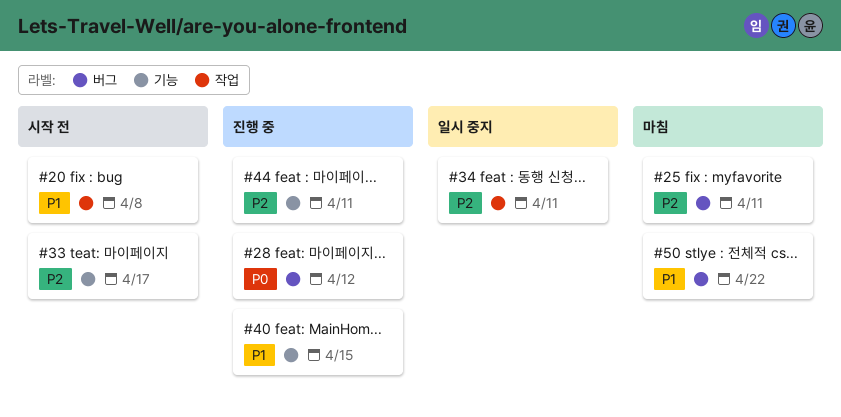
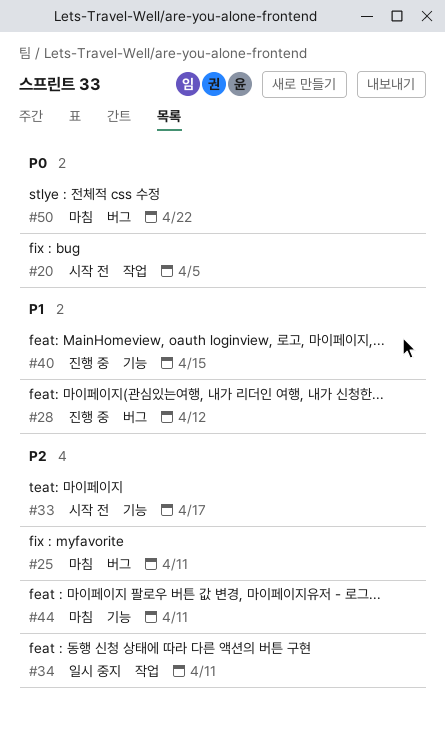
#20, priority: P1 -> P0
#20, due: Apr 8 -> Apr 5
#28, priority: P0 -> P1
#44, status: 진행 중 -> 마침
#50, priority: P1 -> P0

